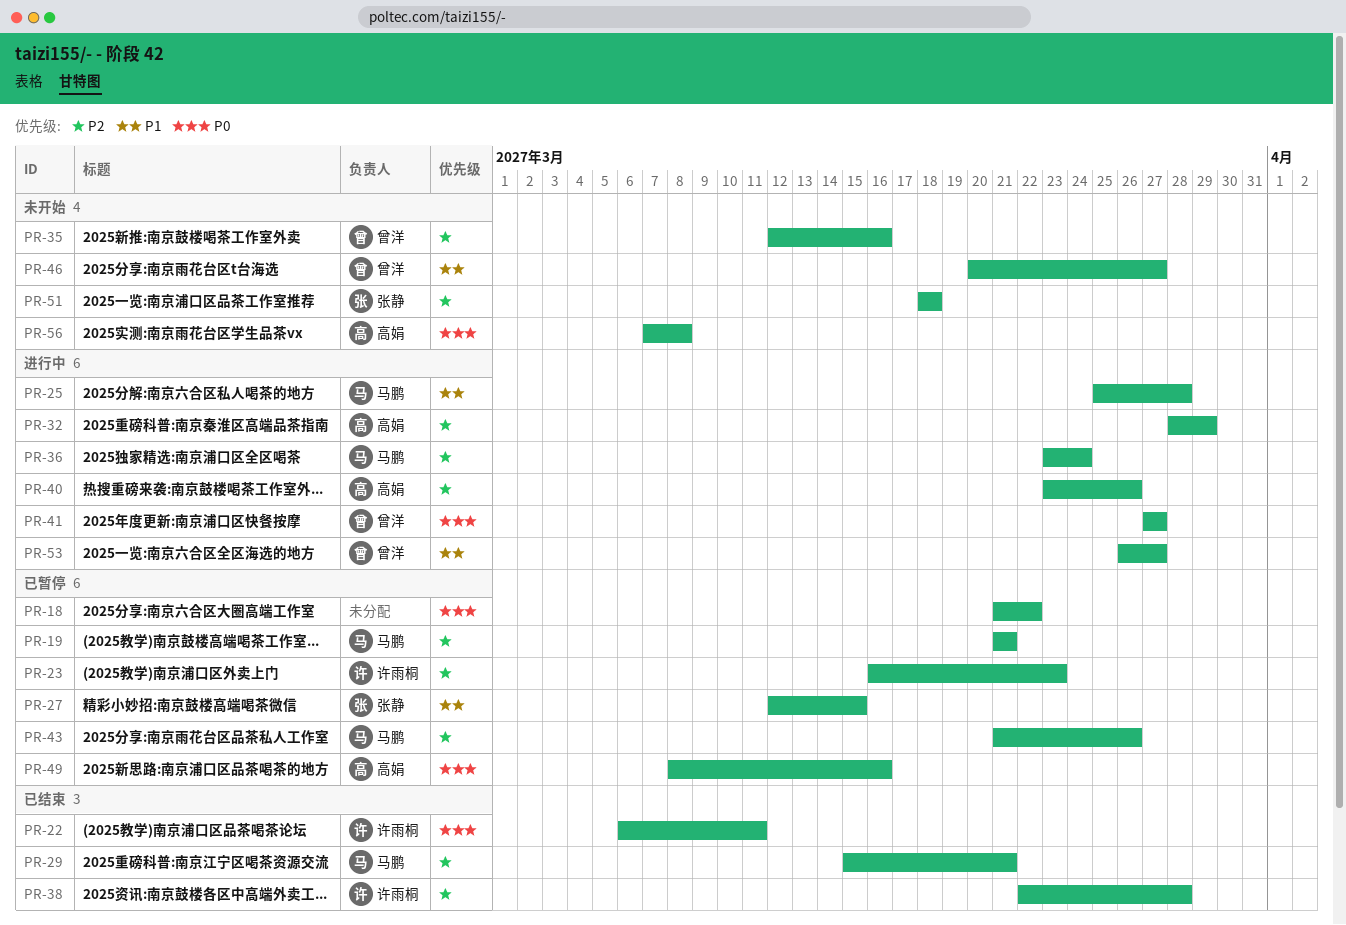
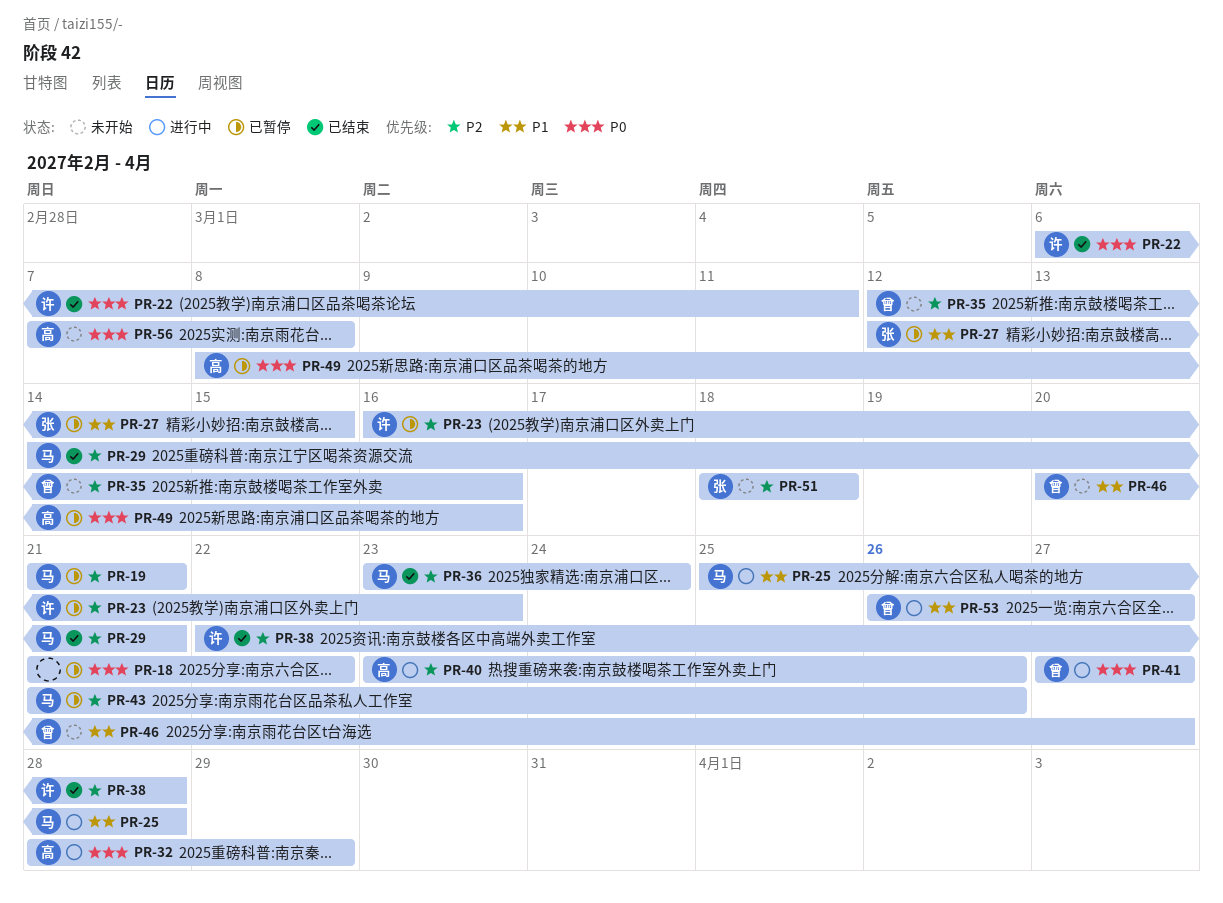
PR-29, start: Mar 15 -> Mar 14
PR-32, priority: P2 -> P0
PR-36, status: 进行中 -> 已结束

